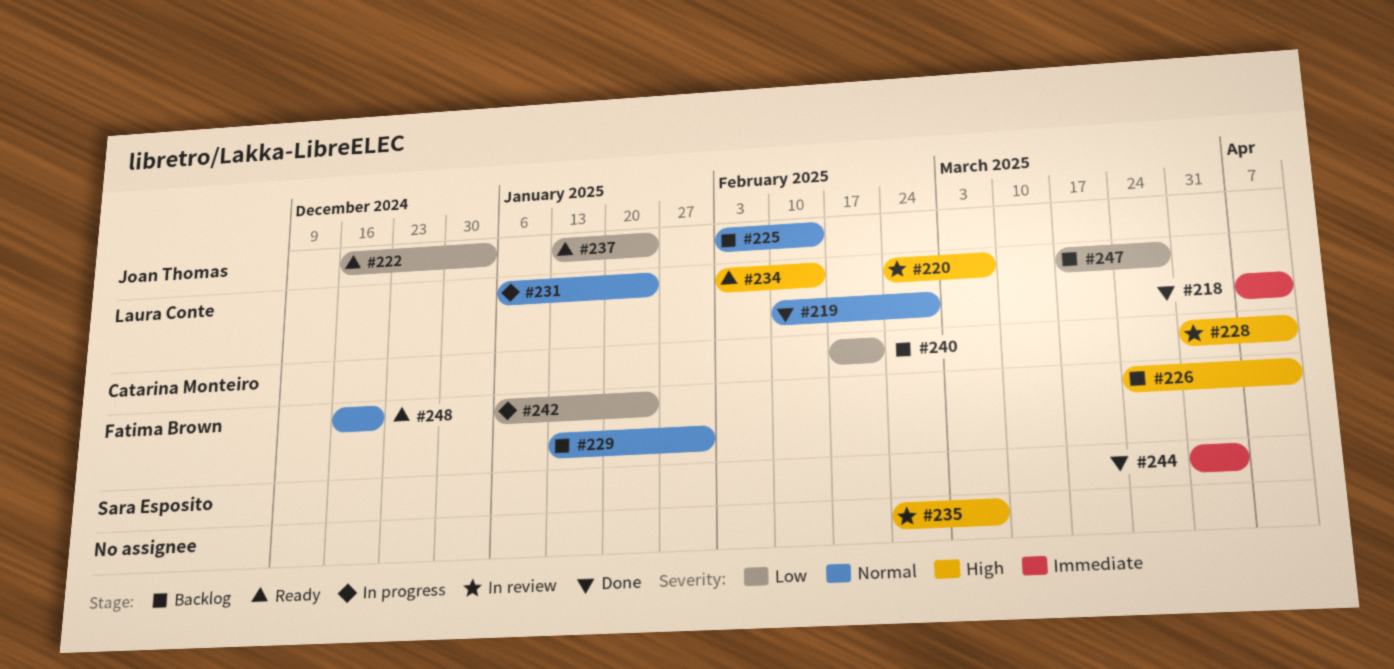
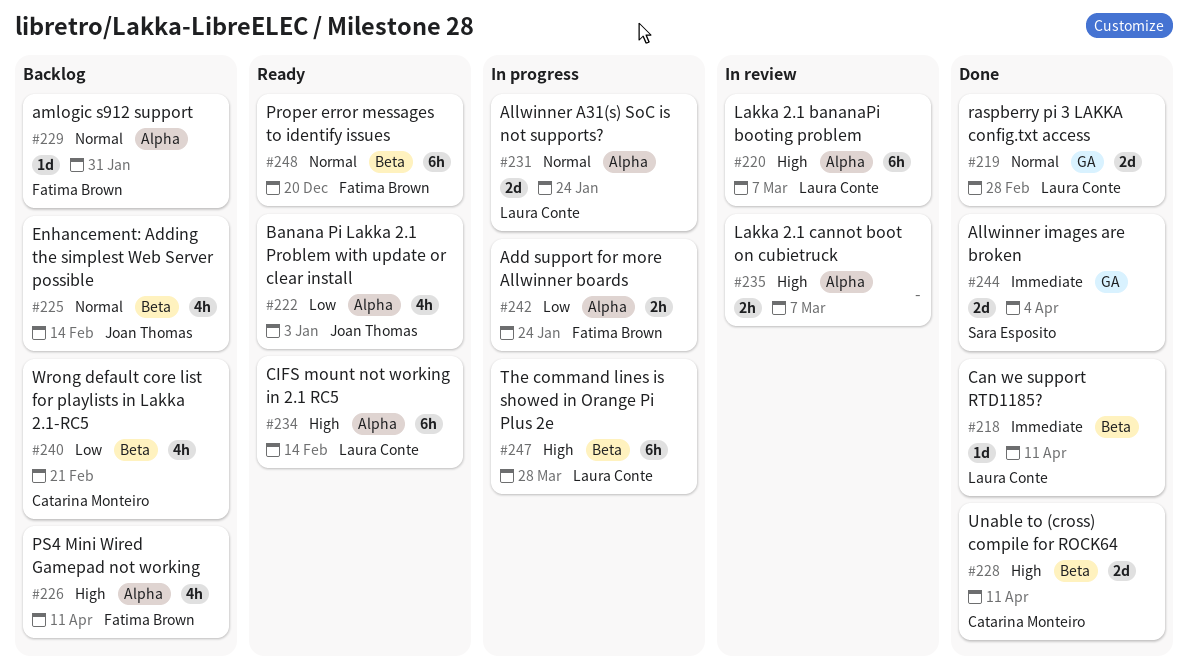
#228, status: In review -> Done
#237: present -> none
#247, status: Backlog -> In progress
#247, priority: Low -> High

